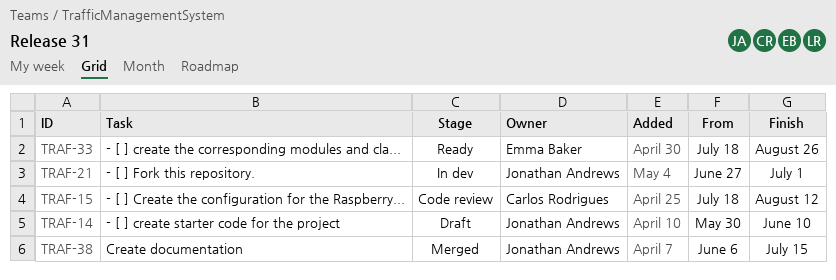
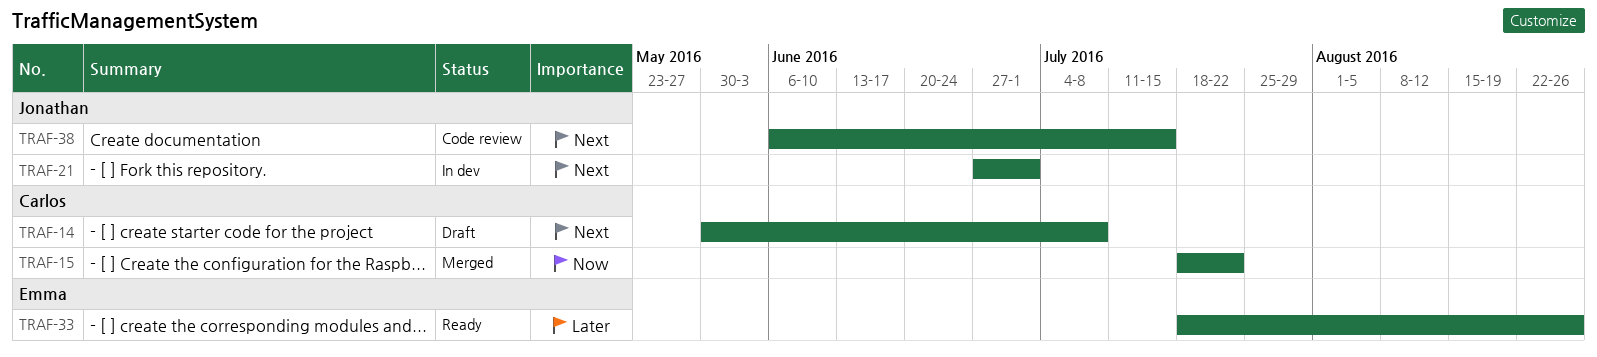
TRAF-14, owner: Jonathan Andrews -> Carlos Rodrigues
TRAF-14, due: Jun 10 -> Jul 8
TRAF-15, status: Code review -> Merged
TRAF-15, due: Aug 12 -> Jul 22
TRAF-38, status: Merged -> Code review

